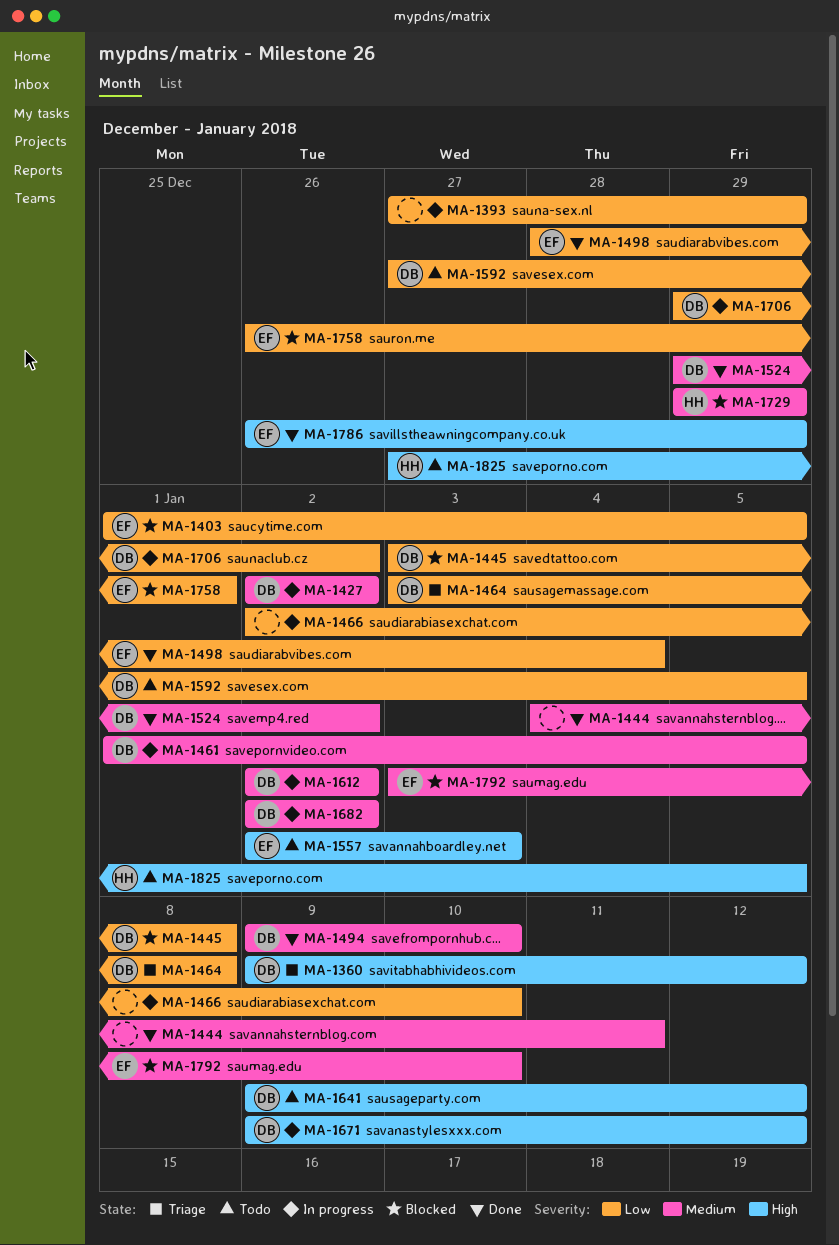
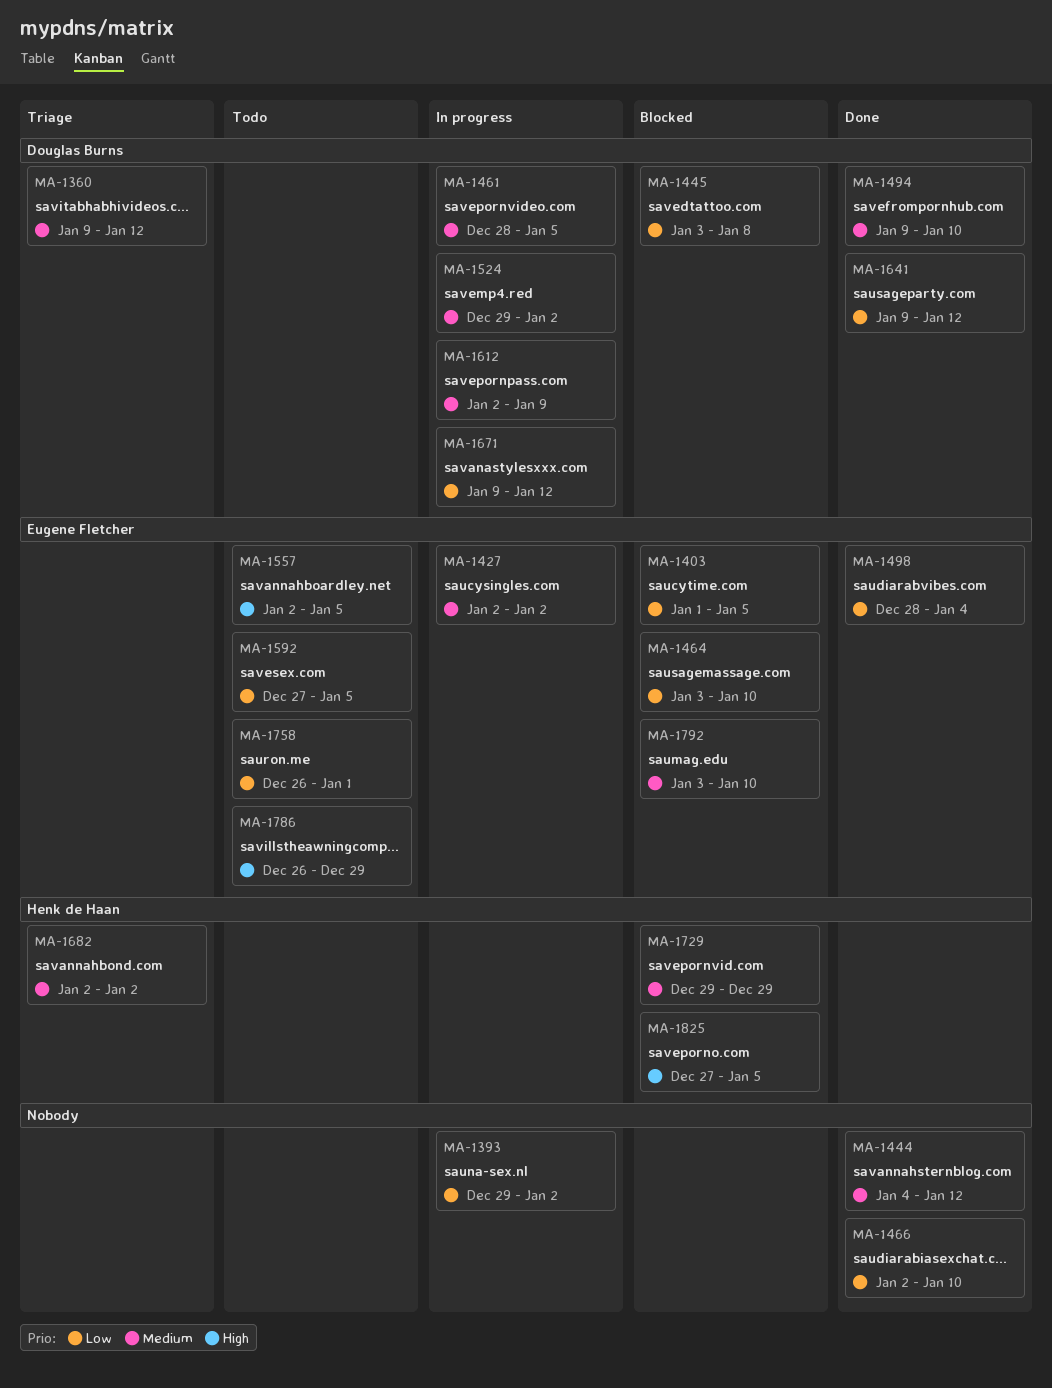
MA-1360, priority: High -> Medium
MA-1393, start: Dec 27 -> Dec 29
MA-1393, due: Dec 29 -> Jan 2
MA-1427, owner: Douglas Burns -> Eugene Fletcher
MA-1444, due: Jan 11 -> Jan 12
MA-1461, start: Jan 1 -> Dec 28
MA-1464, status: Triage -> Blocked
MA-1464, owner: Douglas Burns -> Eugene Fletcher
MA-1464, due: Jan 8 -> Jan 10
MA-1466, status: In progress -> Done
MA-1524, status: Done -> In progress
MA-1557, due: Jan 3 -> Jan 5
MA-1592, owner: Douglas Burns -> Eugene Fletcher
MA-1612, due: Jan 2 -> Jan 9
MA-1641, status: Todo -> Done
MA-1641, priority: High -> Low
MA-1671, priority: High -> Low
MA-1682, status: In progress -> Triage
MA-1682, owner: Douglas Burns -> Henk de Haan
MA-1706: present -> none
MA-1758, status: Blocked -> Todo
MA-1786, status: Done -> Todo
MA-1825, status: Todo -> Blocked

